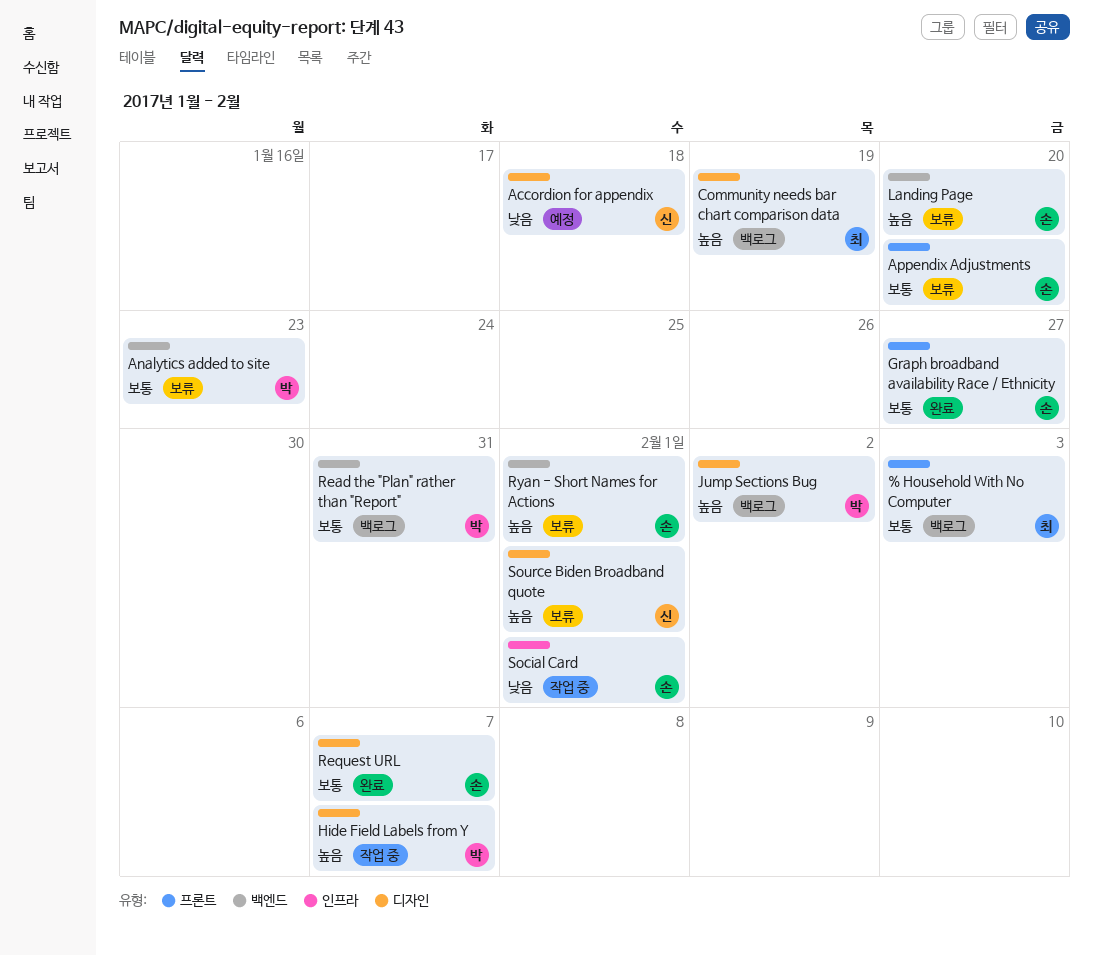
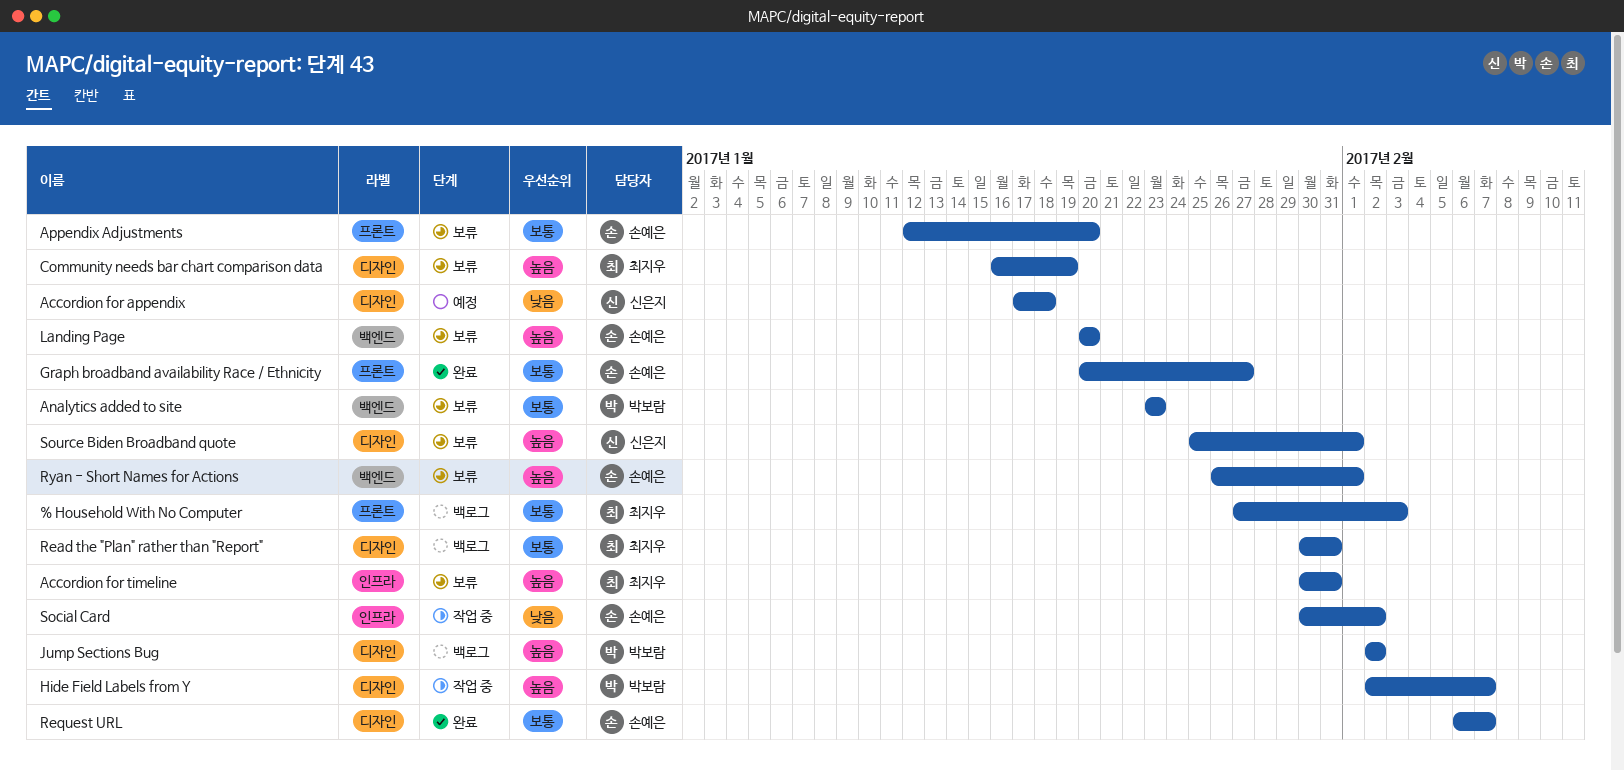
Accordion for timeline: none -> present
Community needs bar chart comparison data, status: 백로그 -> 보류
Read the "Plan" rather than "Report", owner: 박보람 -> 최지우
Read the "Plan" rather than "Report", label: 백엔드 -> 디자인
Social Card, due: Feb 1 -> Feb 2

